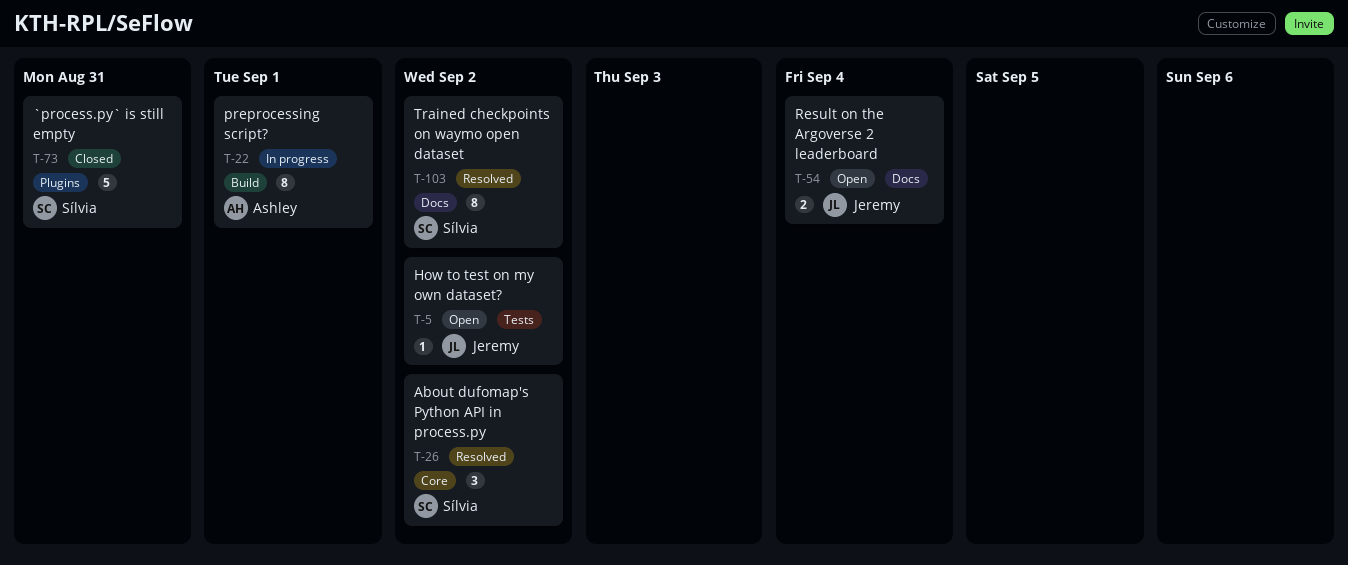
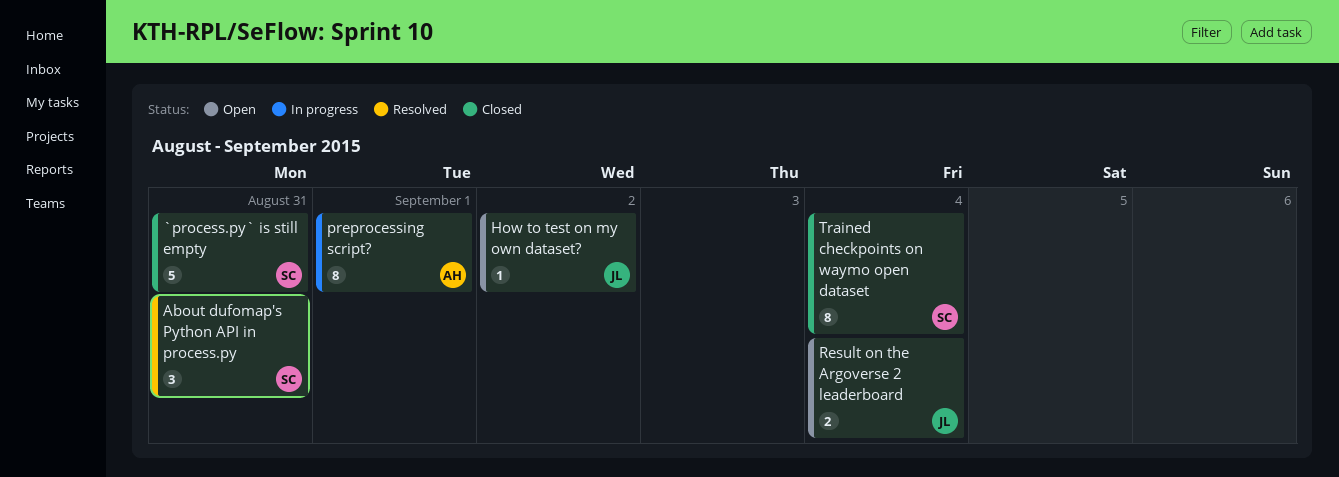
About dufomap's Python API in process.py, due: Sep 2 -> Aug 31
Trained checkpoints on waymo open dataset, status: Resolved -> Closed
Trained checkpoints on waymo open dataset, due: Sep 2 -> Sep 4

